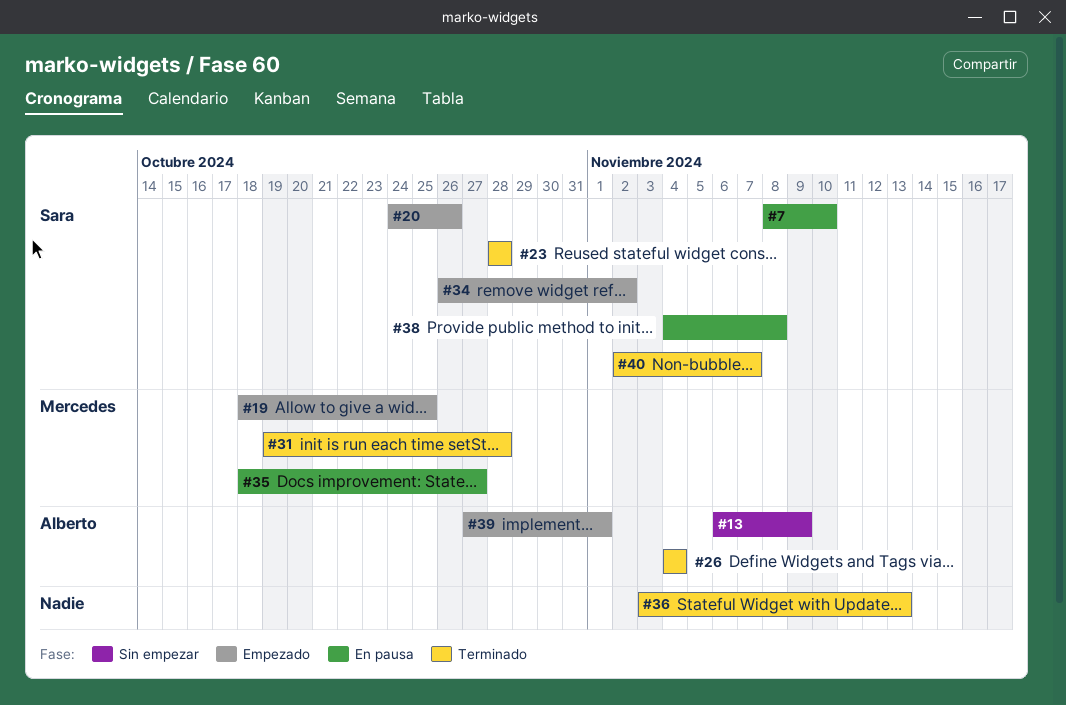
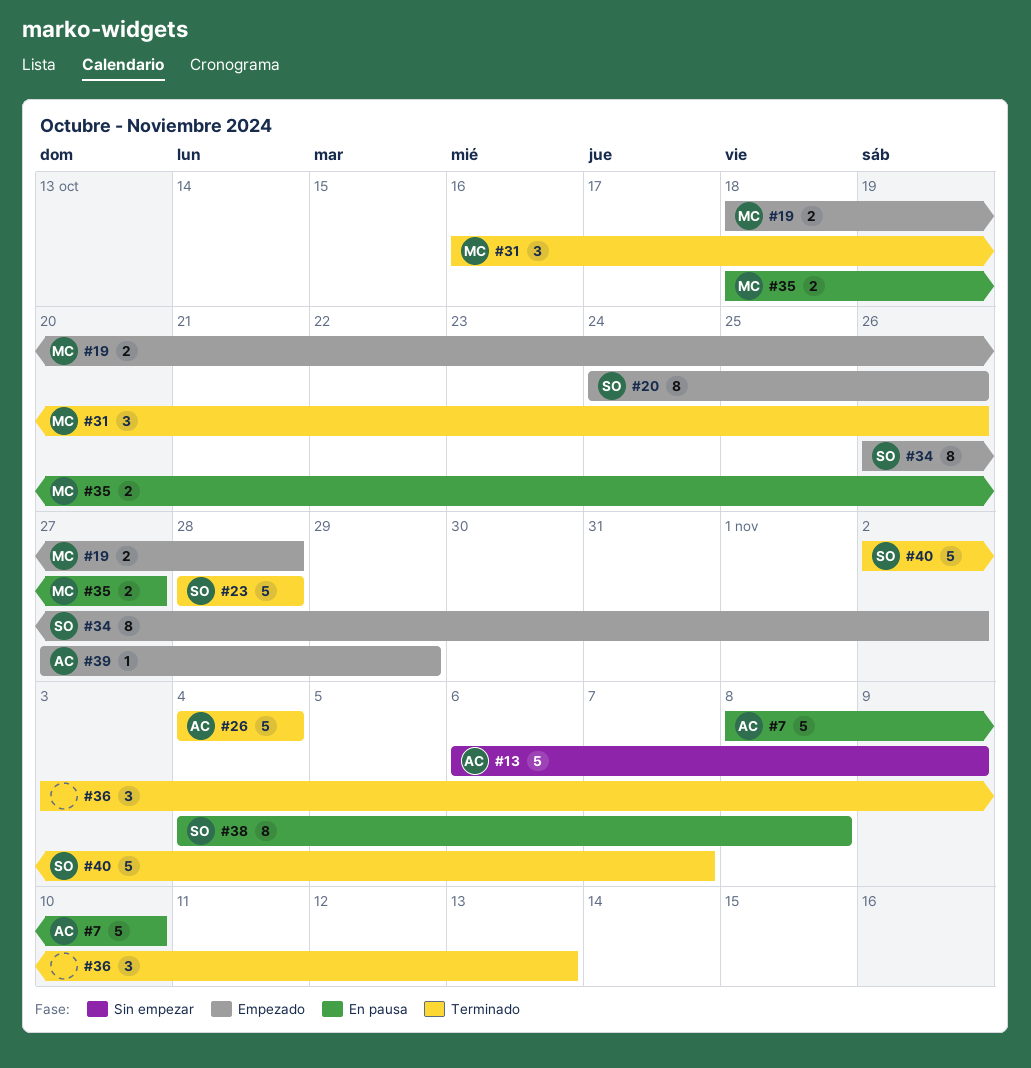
#7, owner: Sara -> Alberto
#19, due: Oct 25 -> Oct 28
#31, start: Oct 19 -> Oct 16
#31, due: Oct 28 -> Oct 26
#39, due: Nov 1 -> Oct 29

